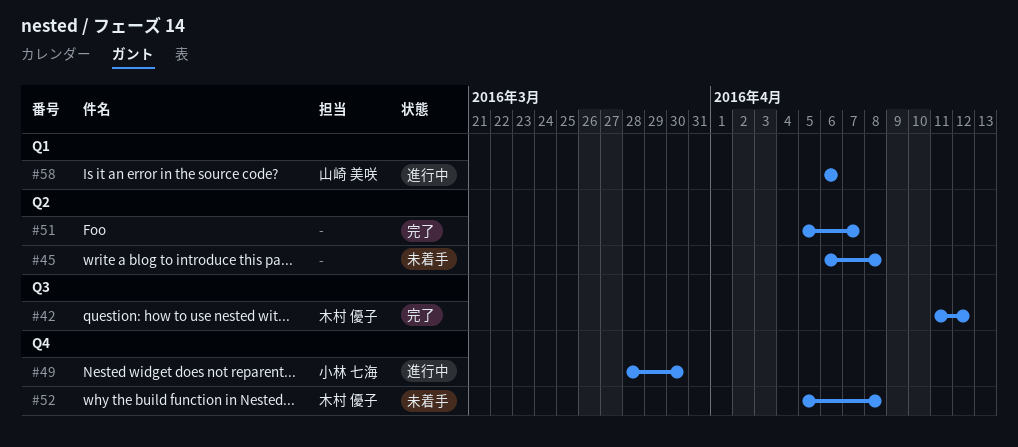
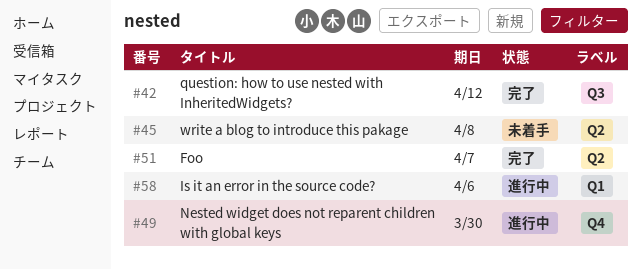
#52: present -> none

